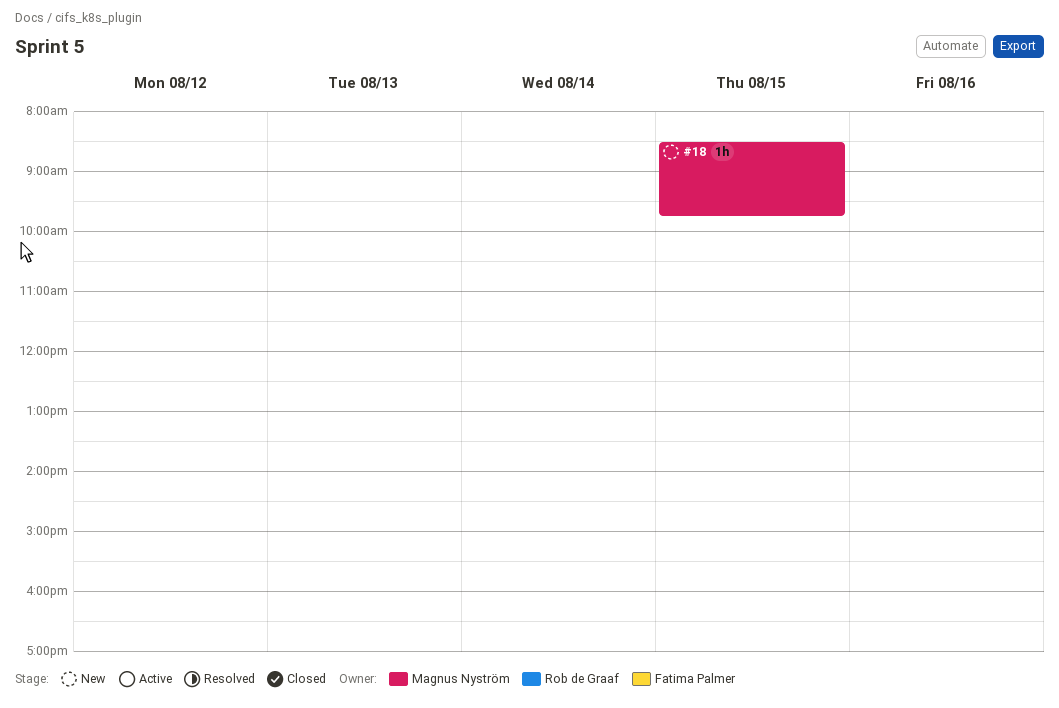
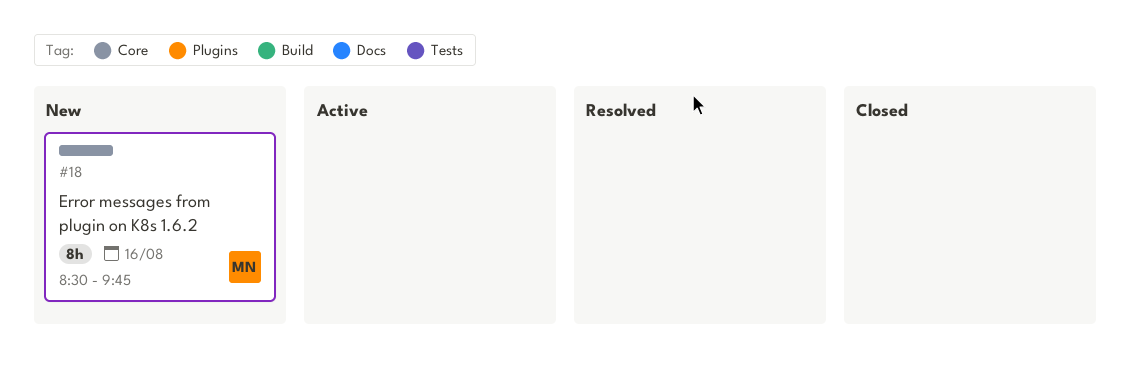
#18, estimate: 1h -> 8h
#18, day: Aug 15 -> Aug 16

